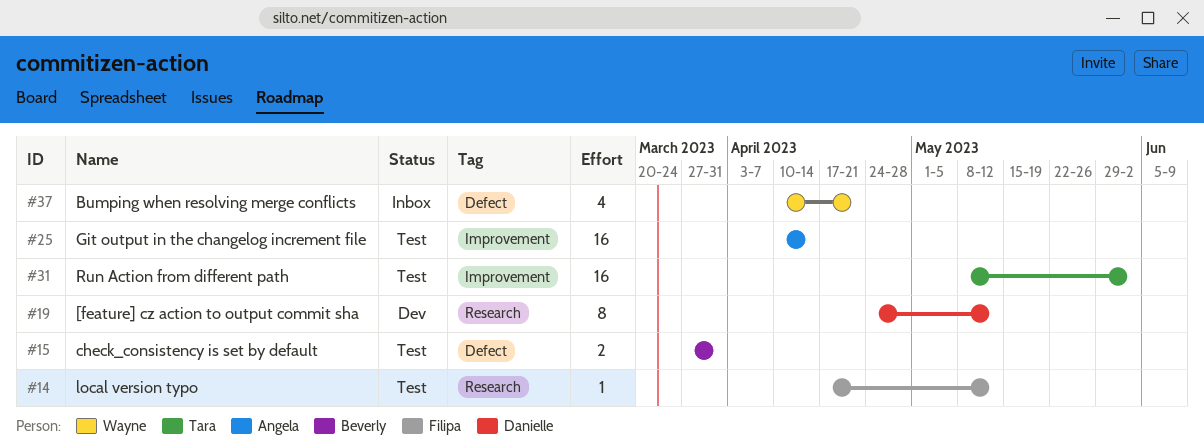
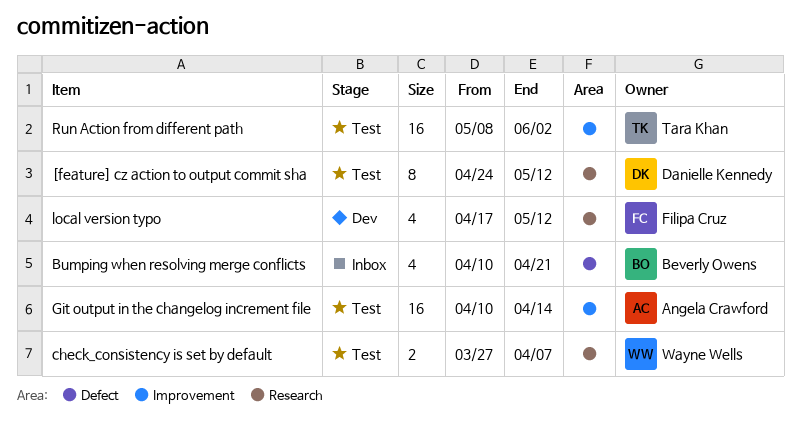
[feature] cz action to output commit sha, status: Dev -> Test
Bumping when resolving merge conflicts, owner: Wayne Wells -> Beverly Owens
check_consistency is set by default, owner: Beverly Owens -> Wayne Wells
check_consistency is set by default, label: Defect -> Research
check_consistency is set by default, due: Mar 31 -> Apr 7
local version typo, status: Test -> Dev
local version typo, estimate: 1 -> 4

